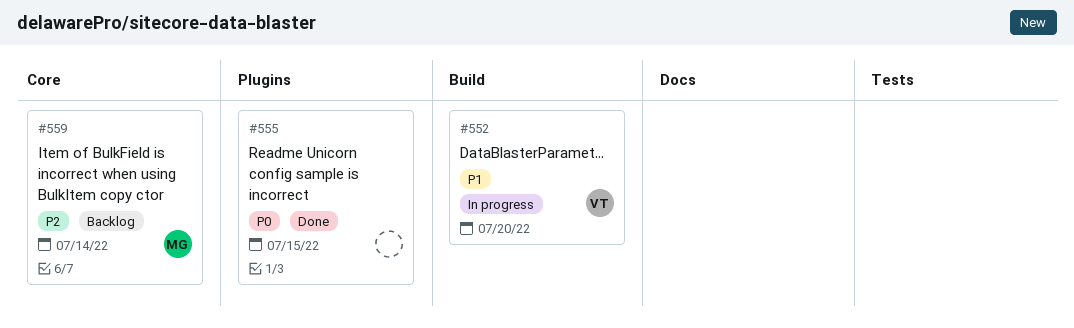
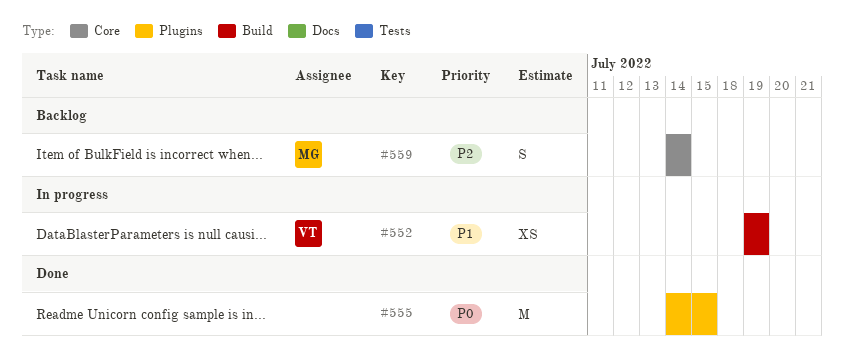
#552, due: Jul 20 -> Jul 19

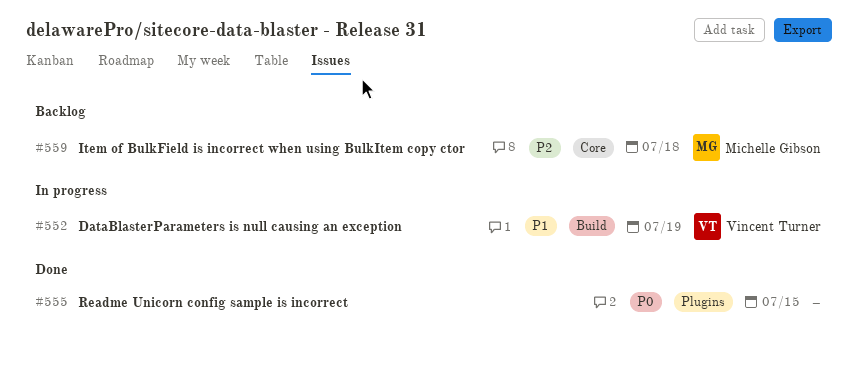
#559, due: Jul 14 -> Jul 18

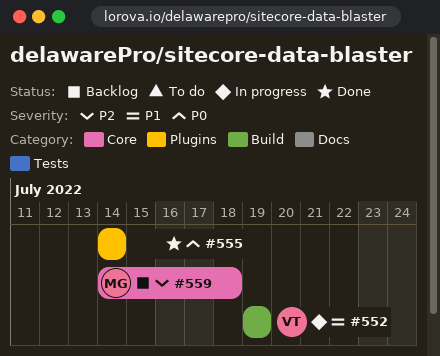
#555, due: Jul 15 -> Jul 14

